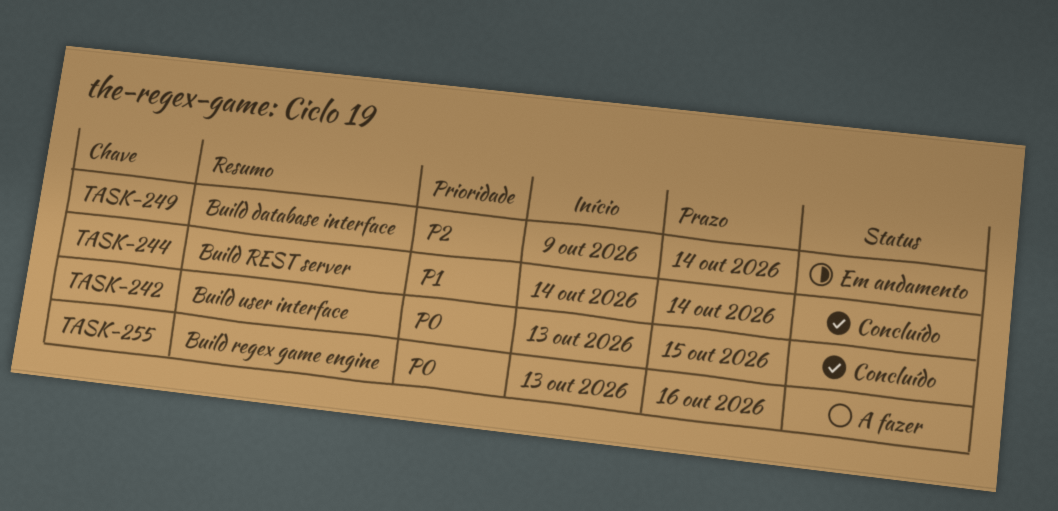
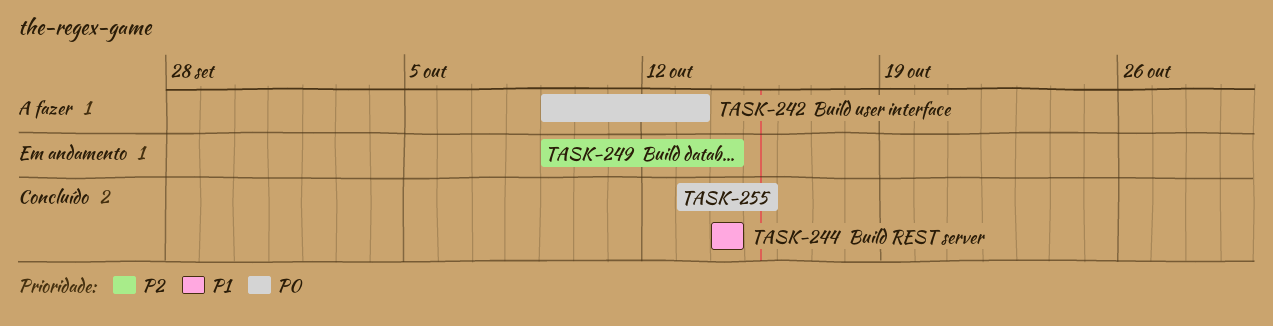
TASK-242, status: Concluído -> A fazer
TASK-242, start: Oct 13 -> Oct 9
TASK-242, due: Oct 15 -> Oct 13
TASK-255, status: A fazer -> Concluído
TASK-255, due: Oct 16 -> Oct 15

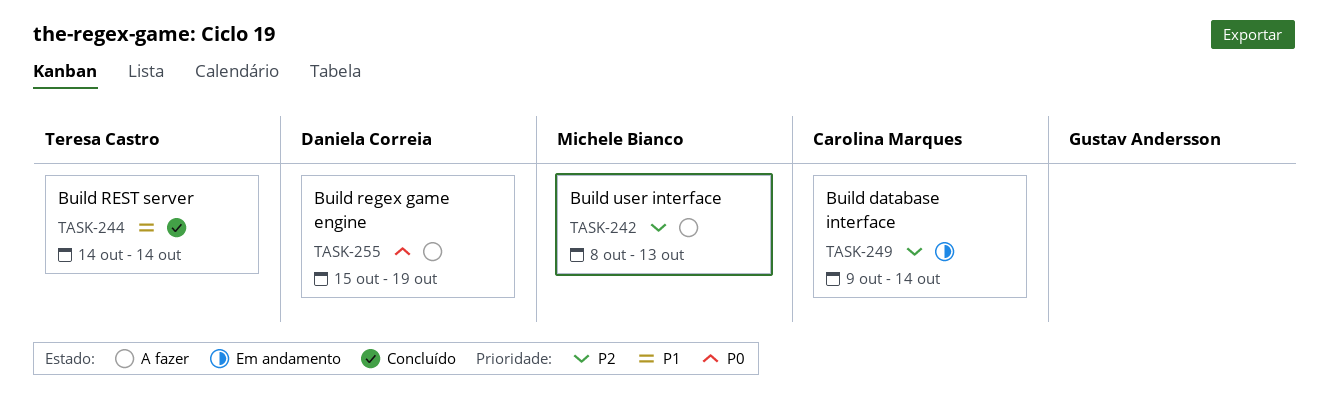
TASK-242, priority: P0 -> P2
TASK-242, start: Oct 9 -> Oct 8
TASK-255, status: Concluído -> A fazer
TASK-255, start: Oct 13 -> Oct 15
TASK-255, due: Oct 15 -> Oct 19

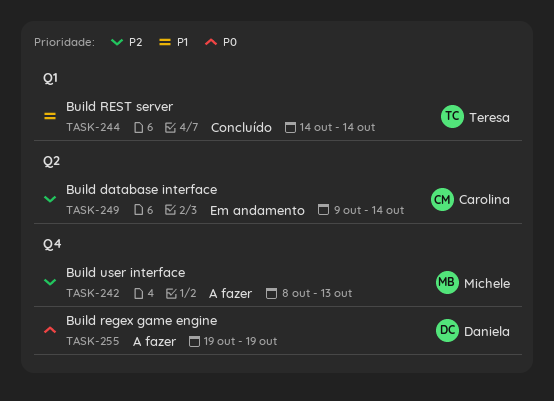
TASK-255, start: Oct 15 -> Oct 19

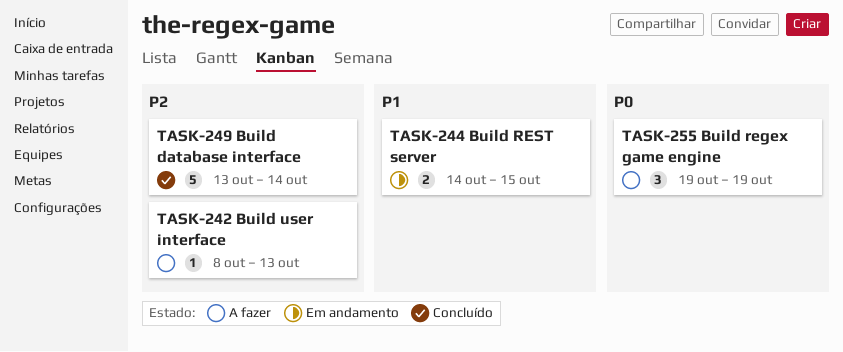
TASK-244, status: Concluído -> Em andamento
TASK-244, due: Oct 14 -> Oct 15
TASK-249, status: Em andamento -> Concluído
TASK-249, start: Oct 9 -> Oct 13

